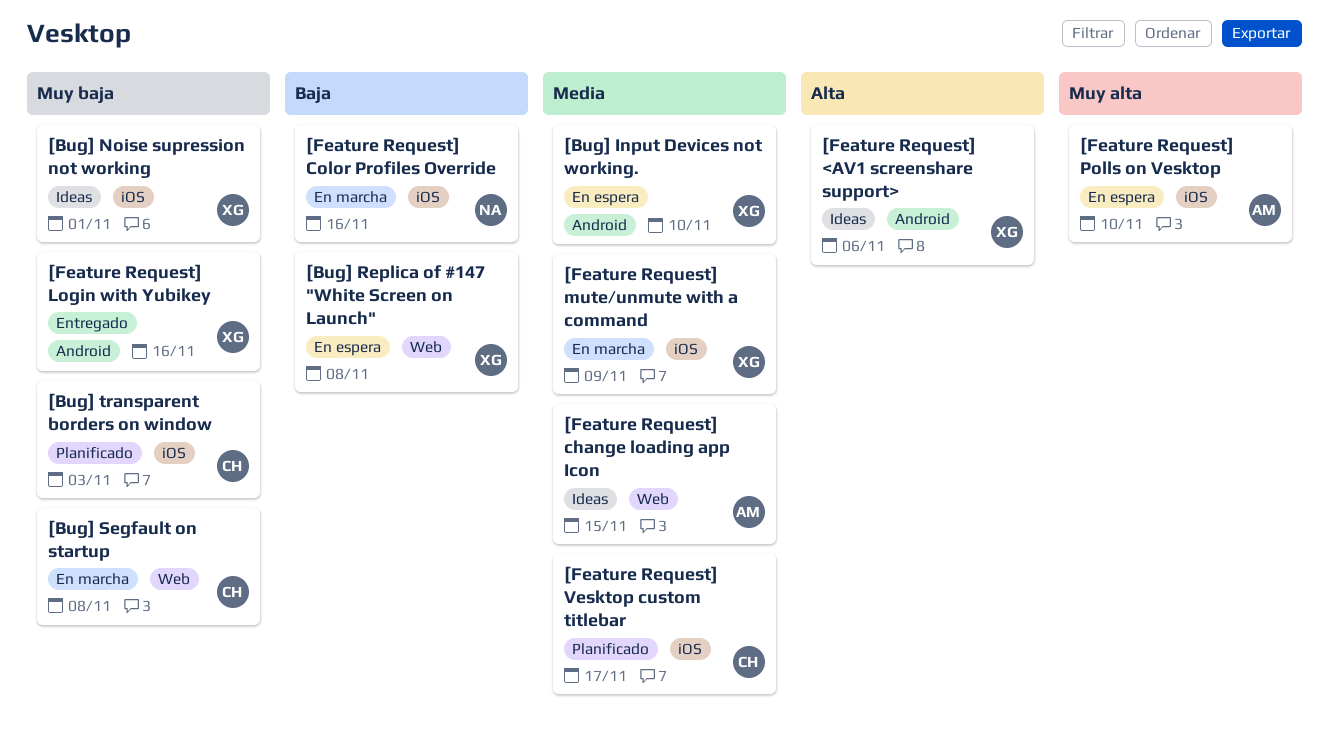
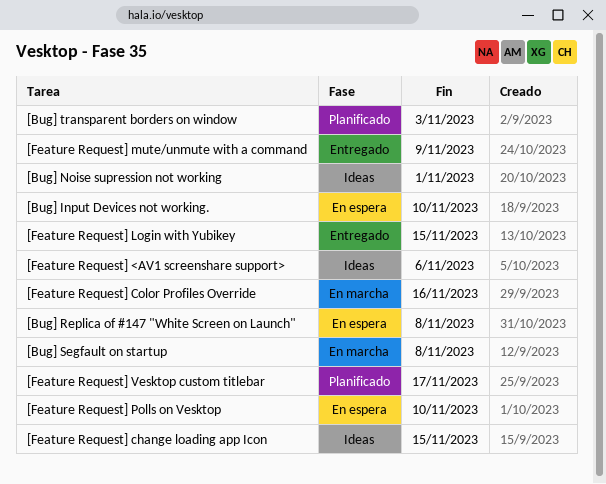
[Feature Request] Login with Yubikey, due: Nov 16 -> Nov 15
[Feature Request] mute/unmute with a command, status: En marcha -> Entregado

